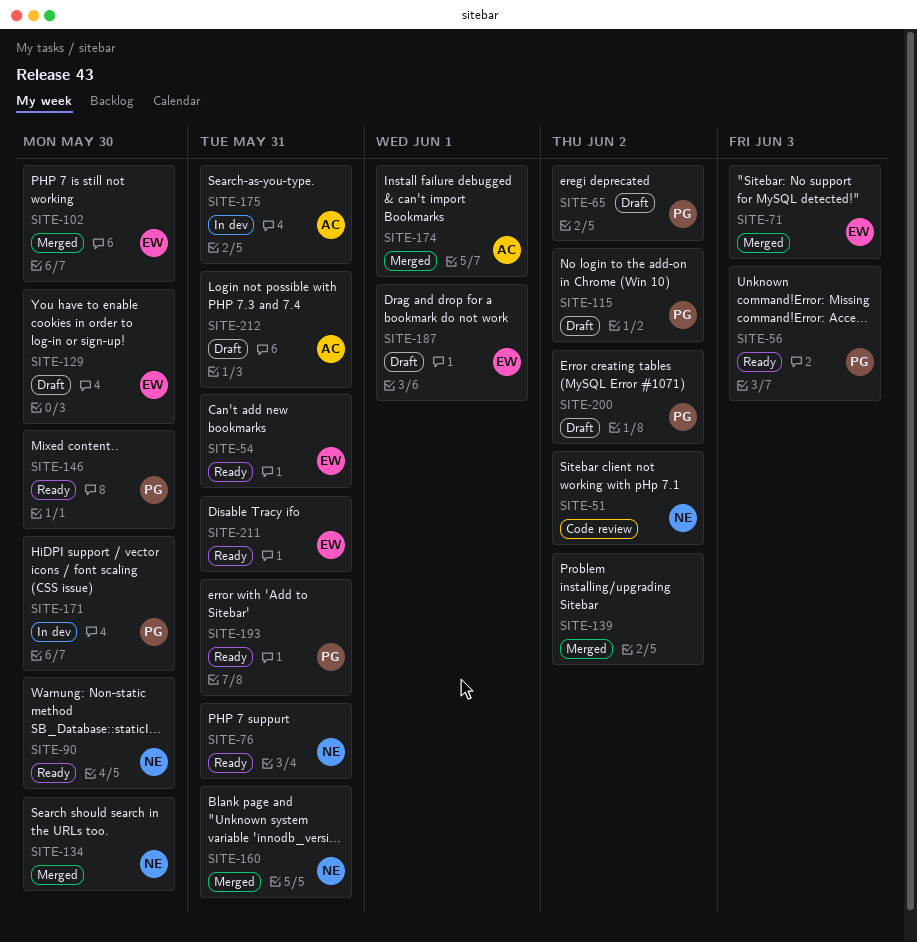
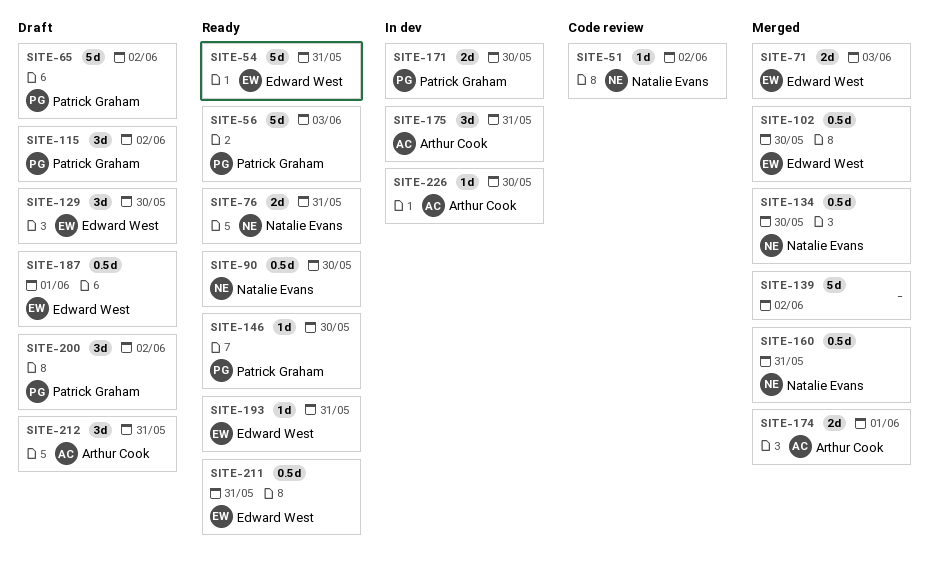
SITE-193, owner: Patrick Graham -> Edward West
SITE-226: none -> present

